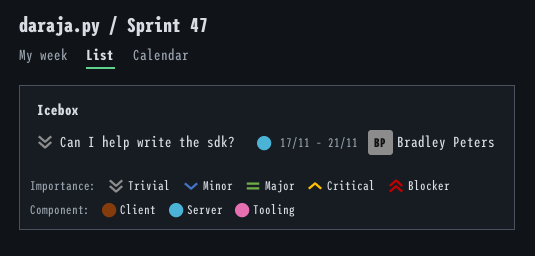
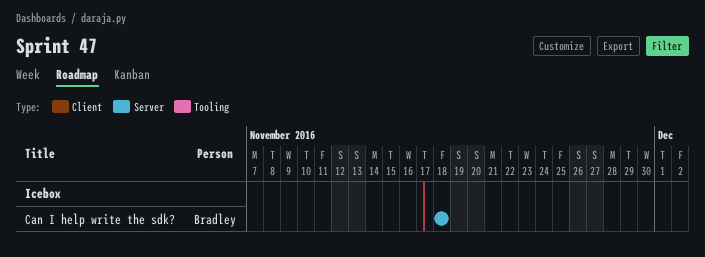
Can I help write the sdk?, start: Nov 17 -> Nov 18
Can I help write the sdk?, due: Nov 21 -> Nov 18

